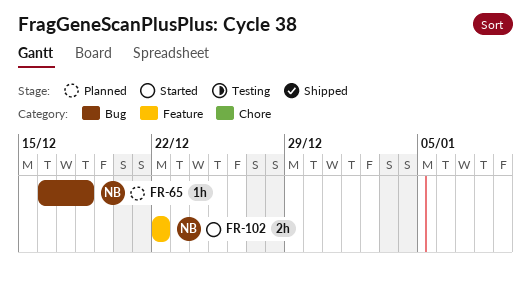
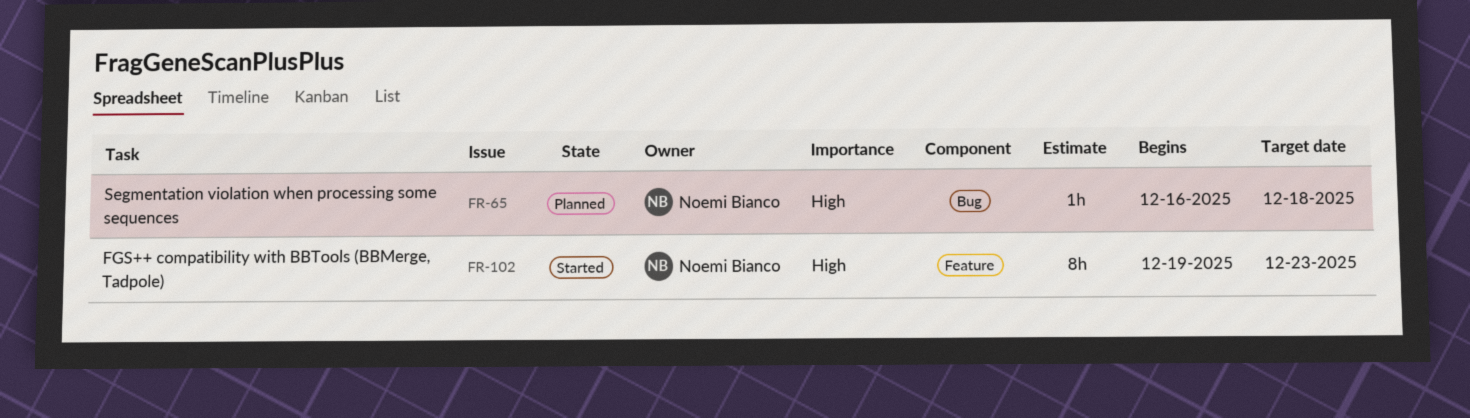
FR-102, estimate: 2h -> 8h
FR-102, start: Dec 22 -> Dec 19
FR-102, due: Dec 22 -> Dec 23

